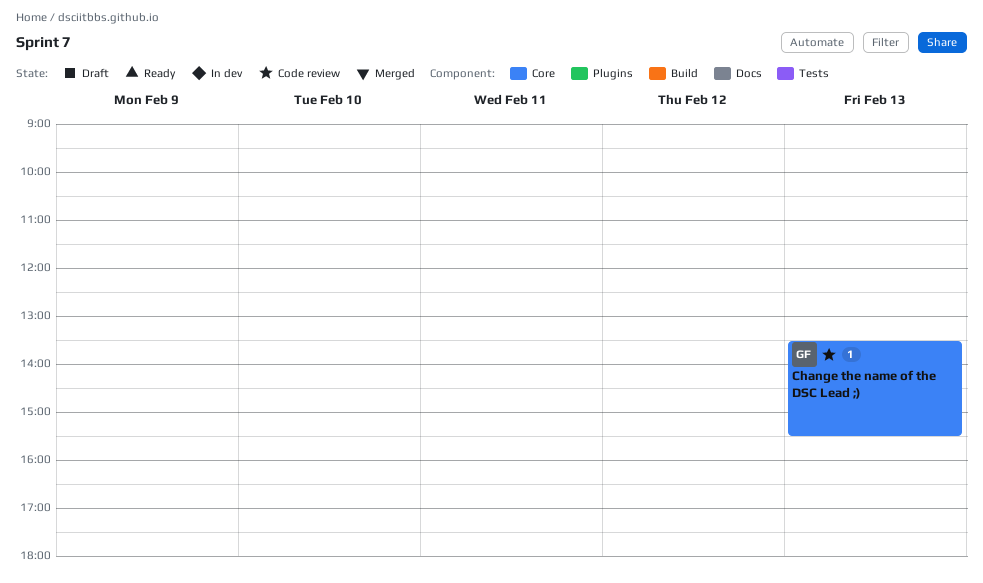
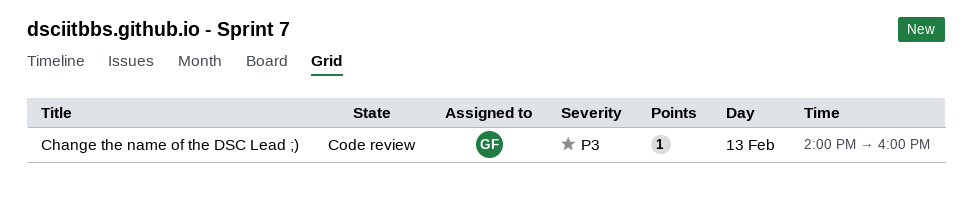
Change the name of the DSC Lead ;), begins: 13:30 -> 14:00
Change the name of the DSC Lead ;), ends: 15:30 -> 16:00

